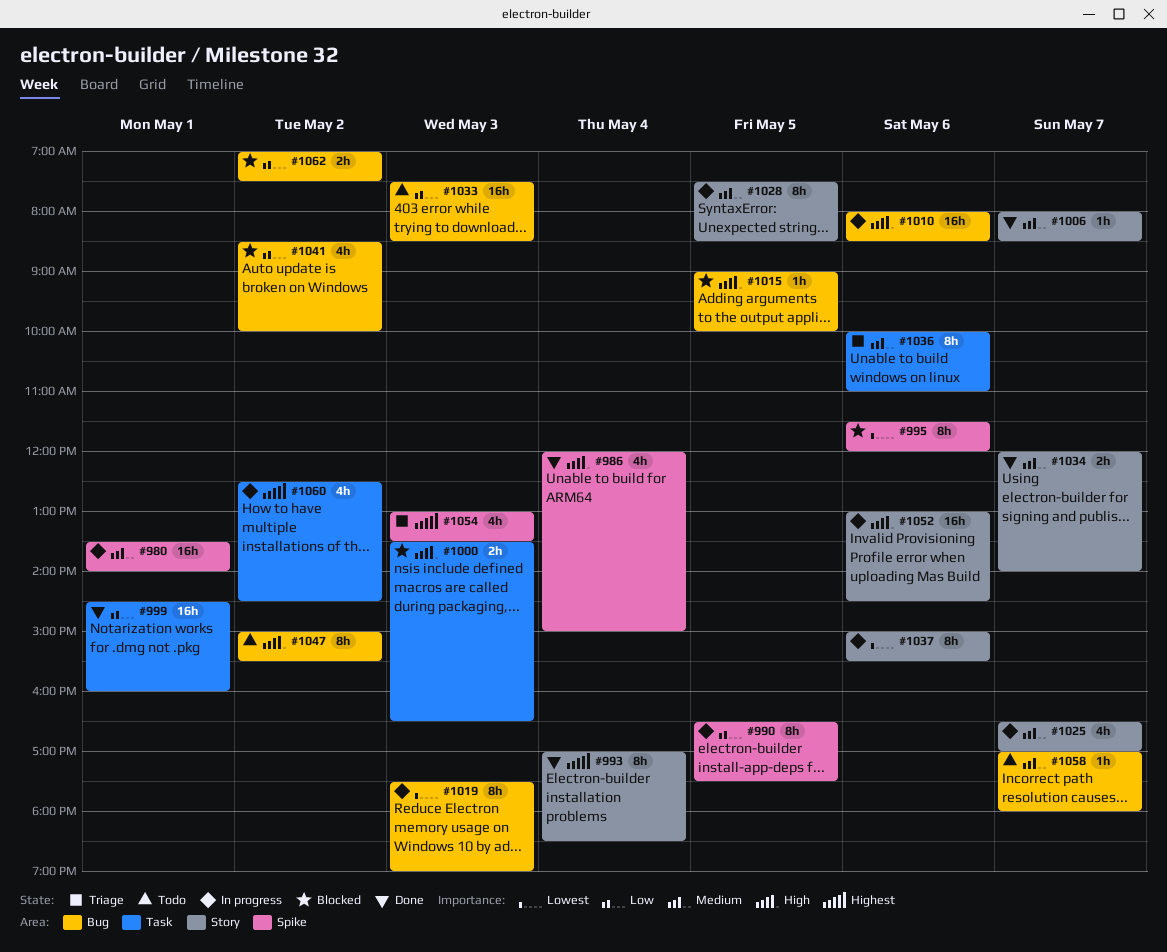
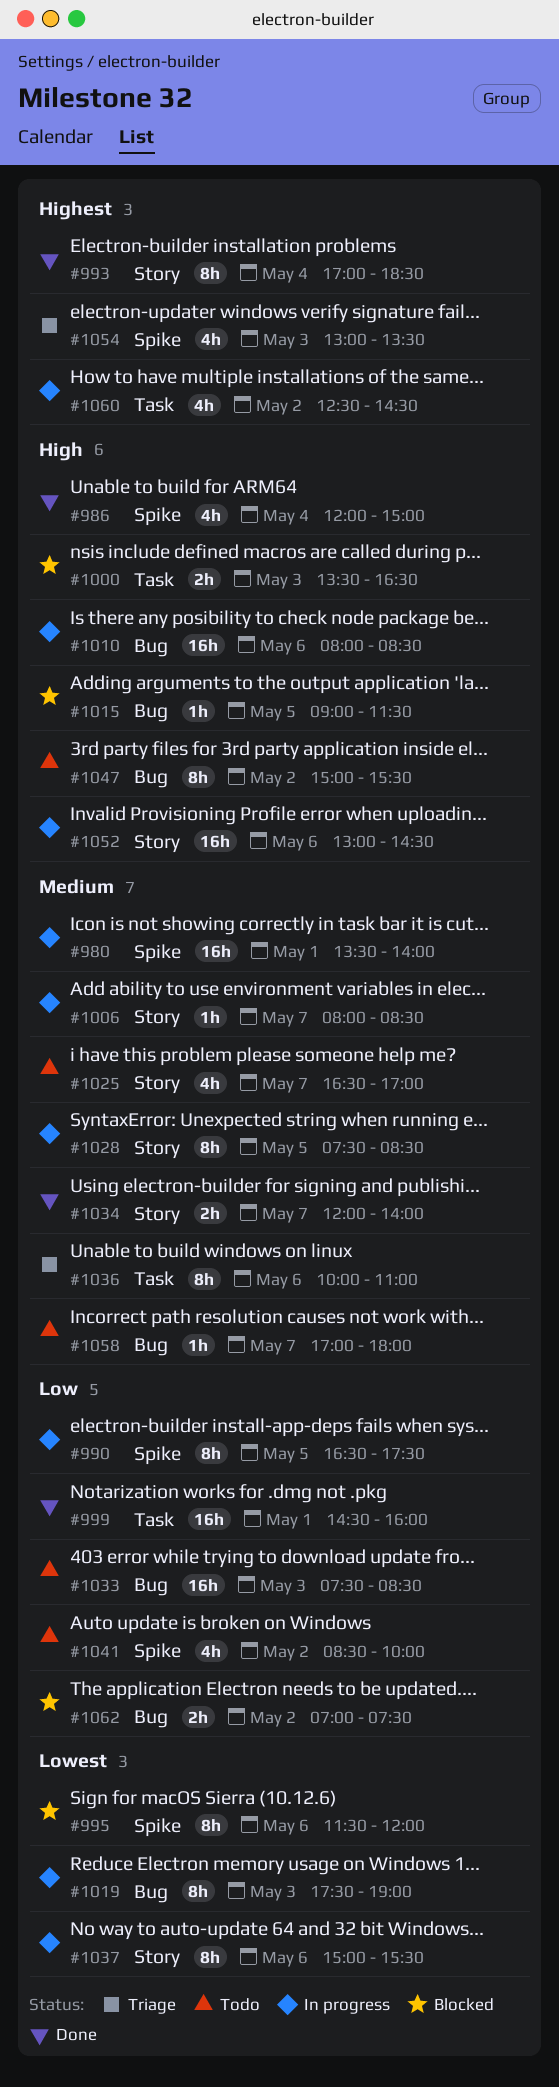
#1006, status: Done -> In progress
#1015, ends: 10:00 -> 11:30
#1025, status: In progress -> Todo
#1041, status: Blocked -> Todo
#1041, label: Bug -> Spike

